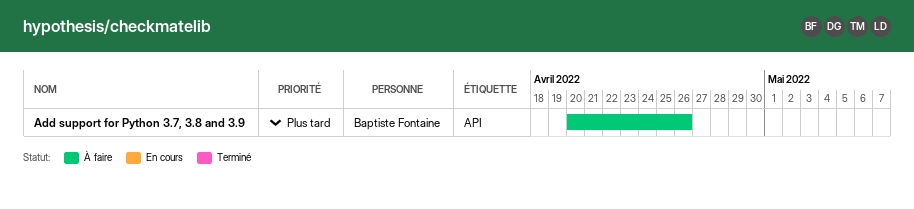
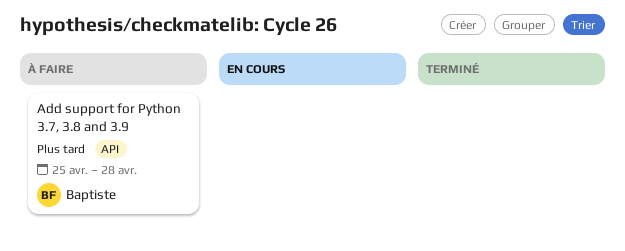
Add support for Python 3.7, 3.8 and 3.9, start: Apr 20 -> Apr 25
Add support for Python 3.7, 3.8 and 3.9, due: Apr 26 -> Apr 28

